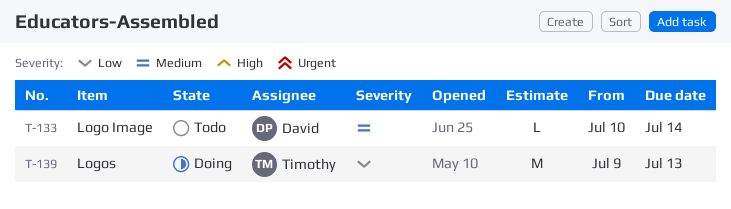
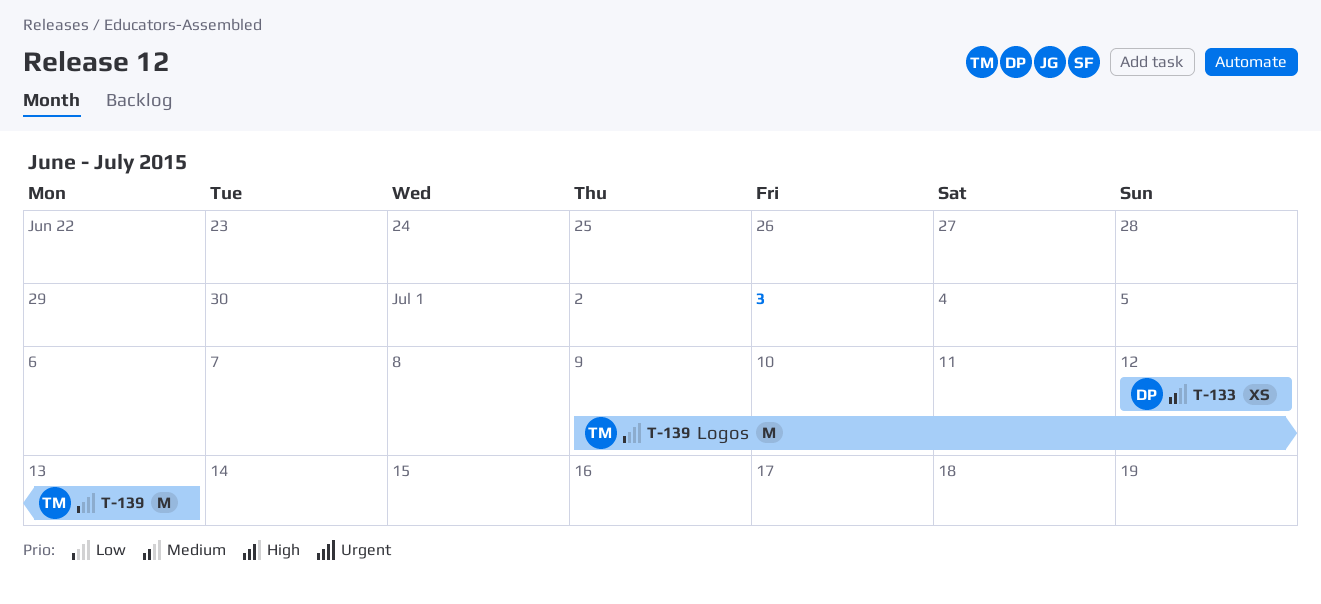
T-133, estimate: L -> XS
T-133, start: Jul 10 -> Jul 12
T-133, due: Jul 14 -> Jul 12

